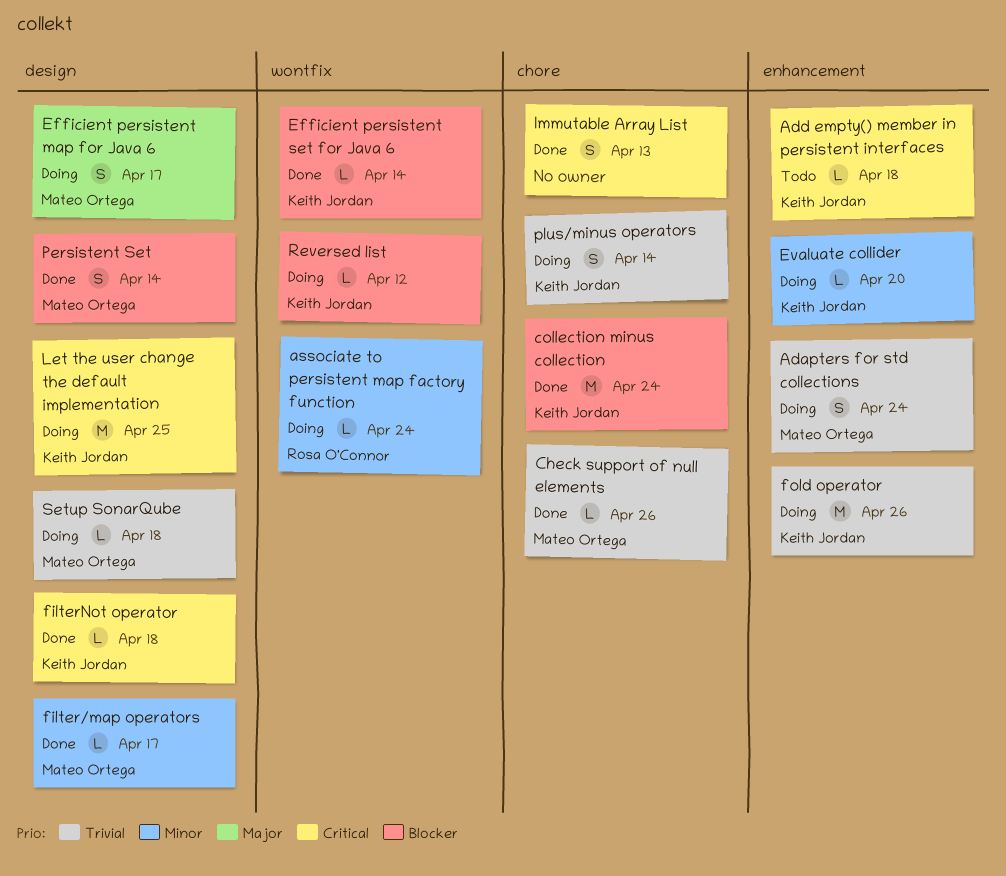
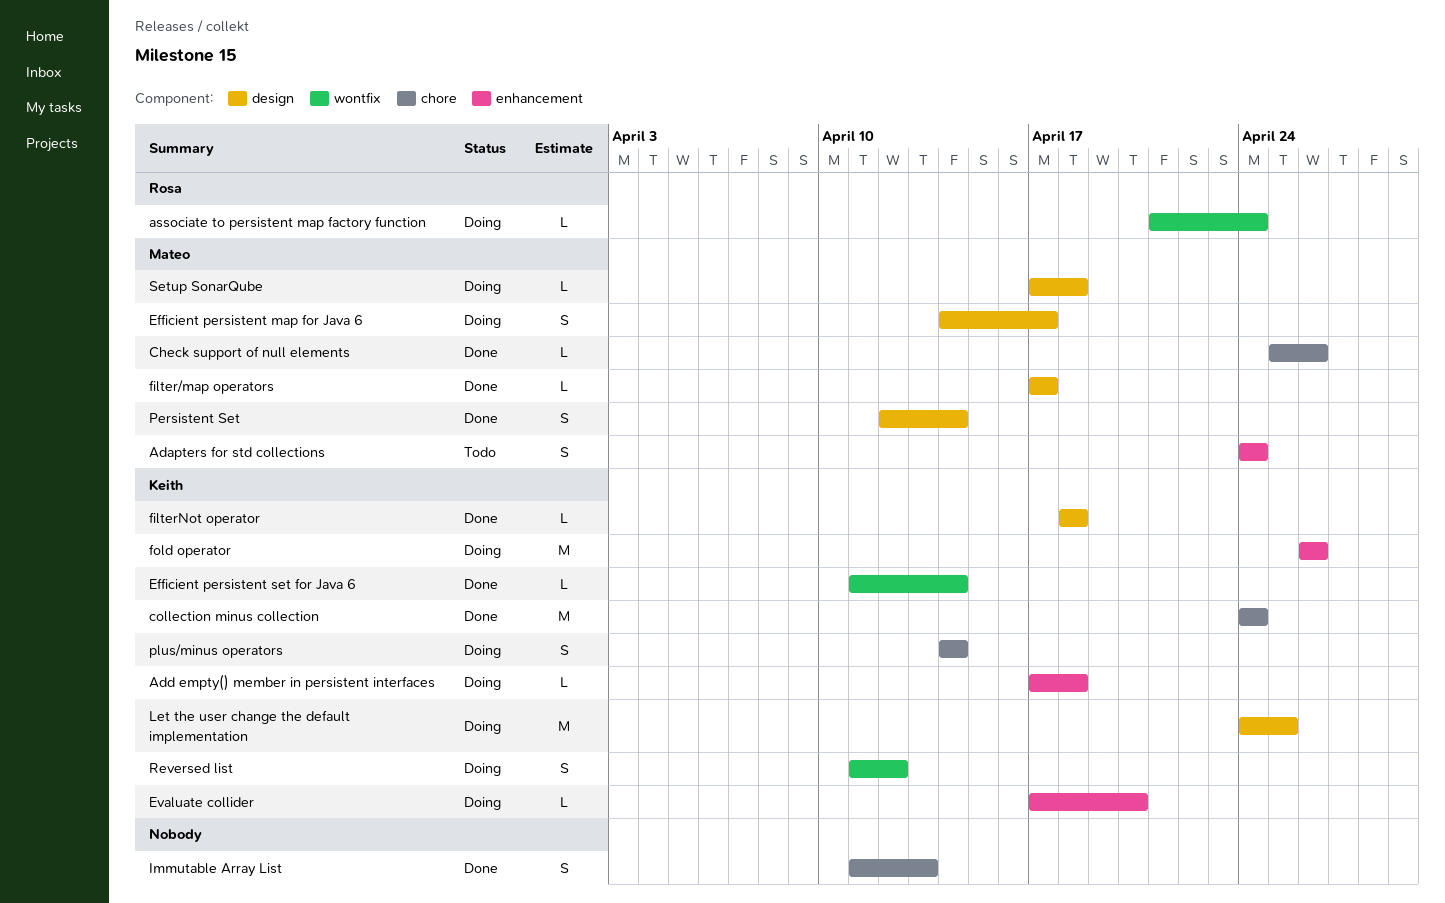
Adapters for std collections, status: Doing -> Todo
Add empty() member in persistent interfaces, status: Todo -> Doing
Reversed list, estimate: L -> S

